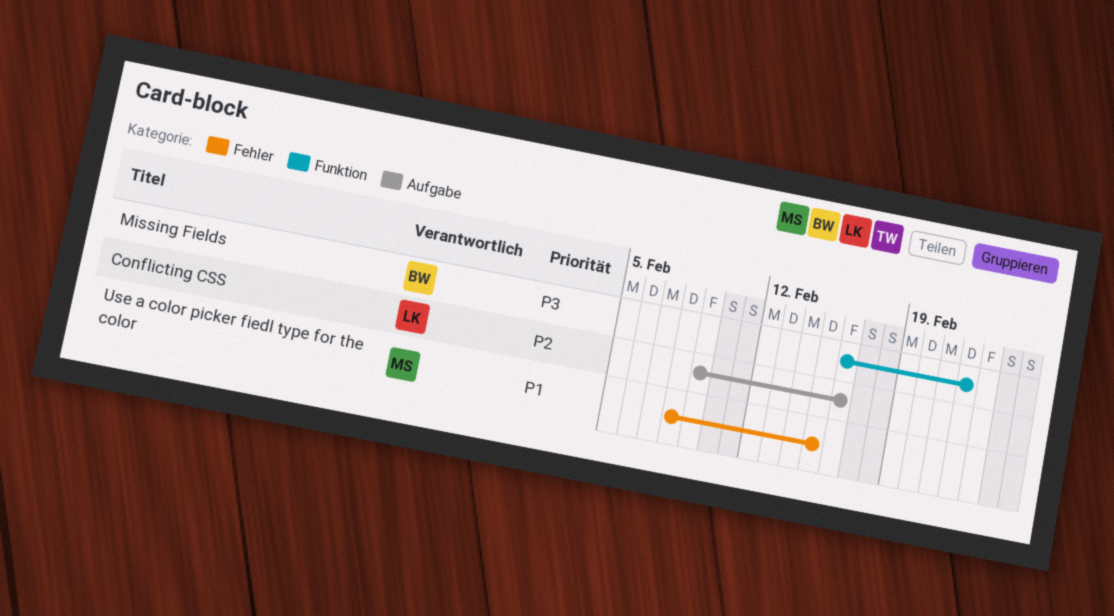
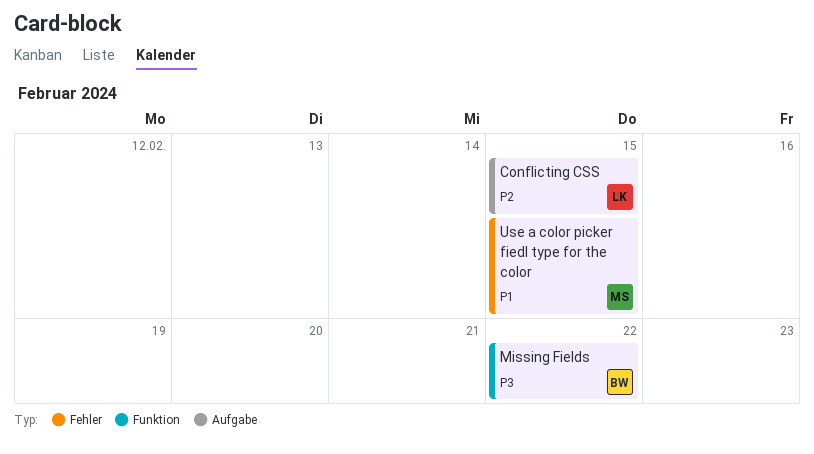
Conflicting CSS, due: Feb 16 -> Feb 15

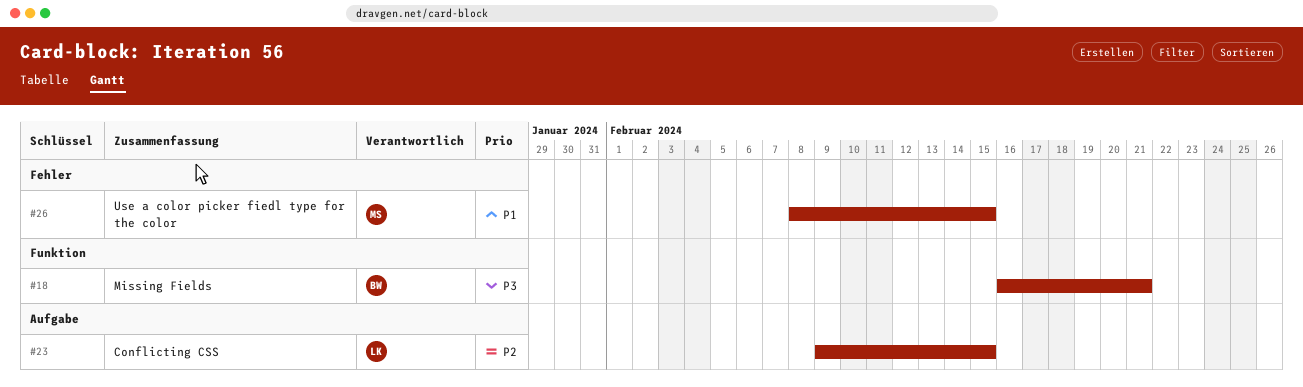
Missing Fields, due: Feb 22 -> Feb 21

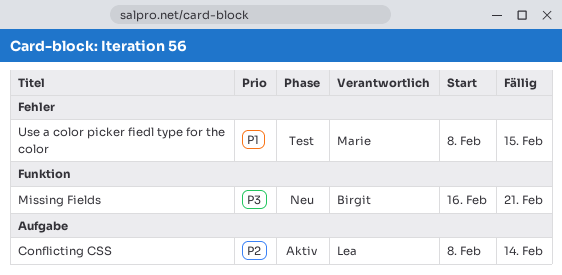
Conflicting CSS, start: Feb 9 -> Feb 8
Conflicting CSS, due: Feb 15 -> Feb 14

